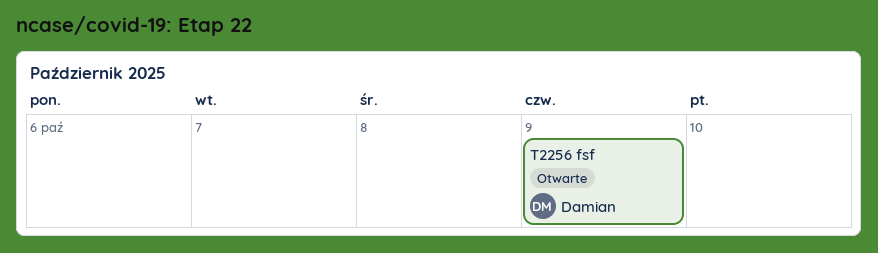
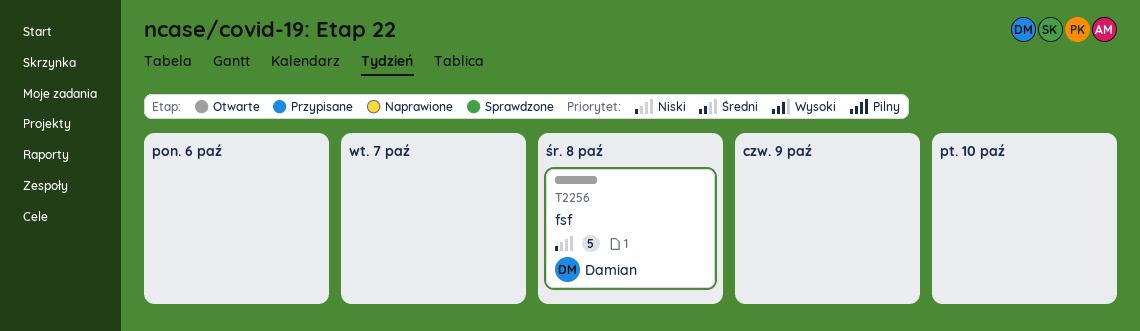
T2256, due: Oct 9 -> Oct 8

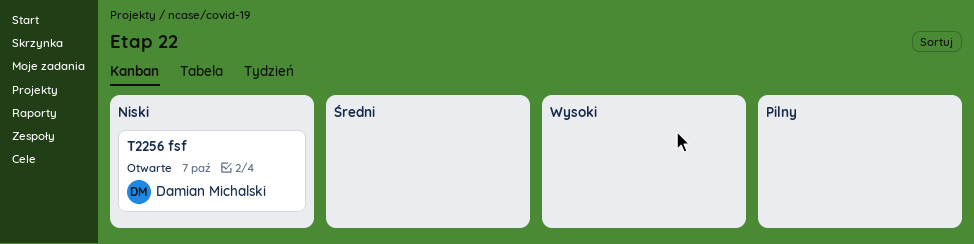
T2256, due: Oct 8 -> Oct 7

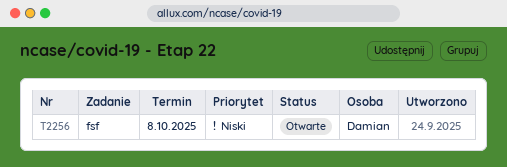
T2256, due: Oct 7 -> Oct 8

